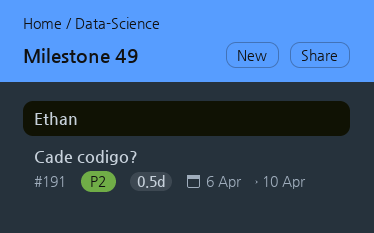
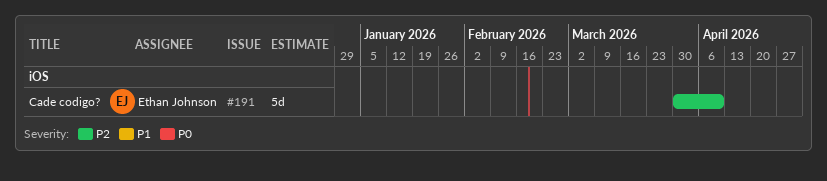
#191, estimate: 0.5d -> 5d
#191, start: Apr 6 -> Mar 30

